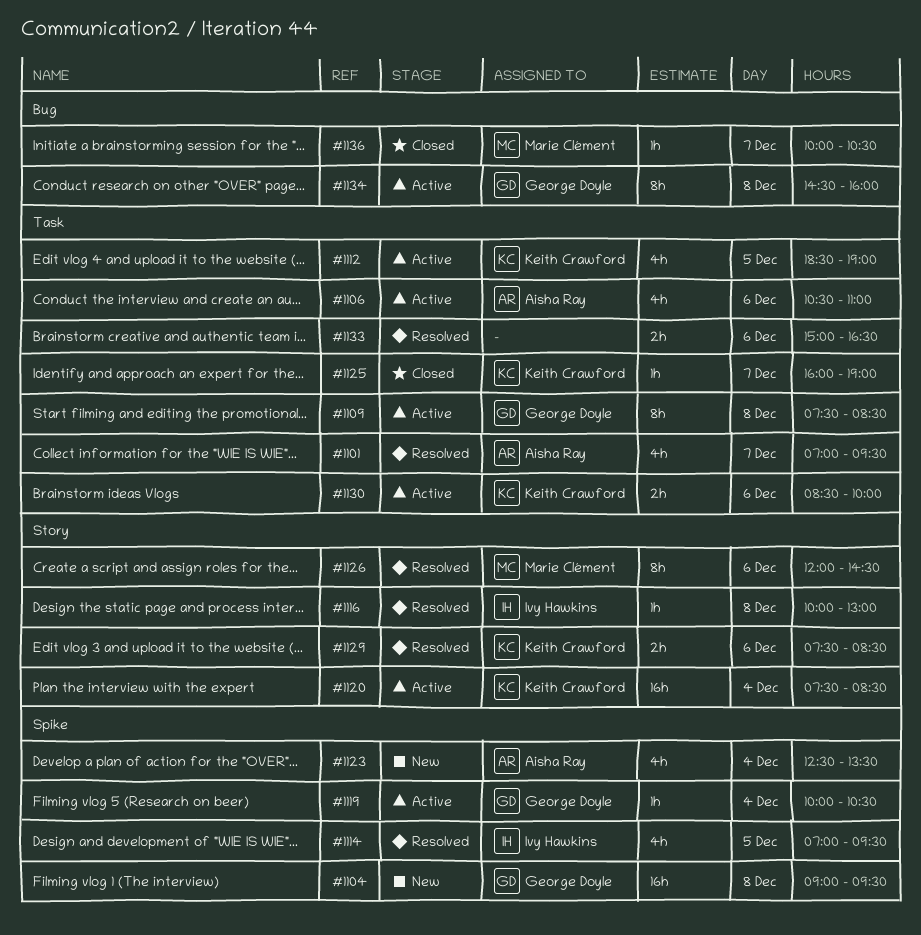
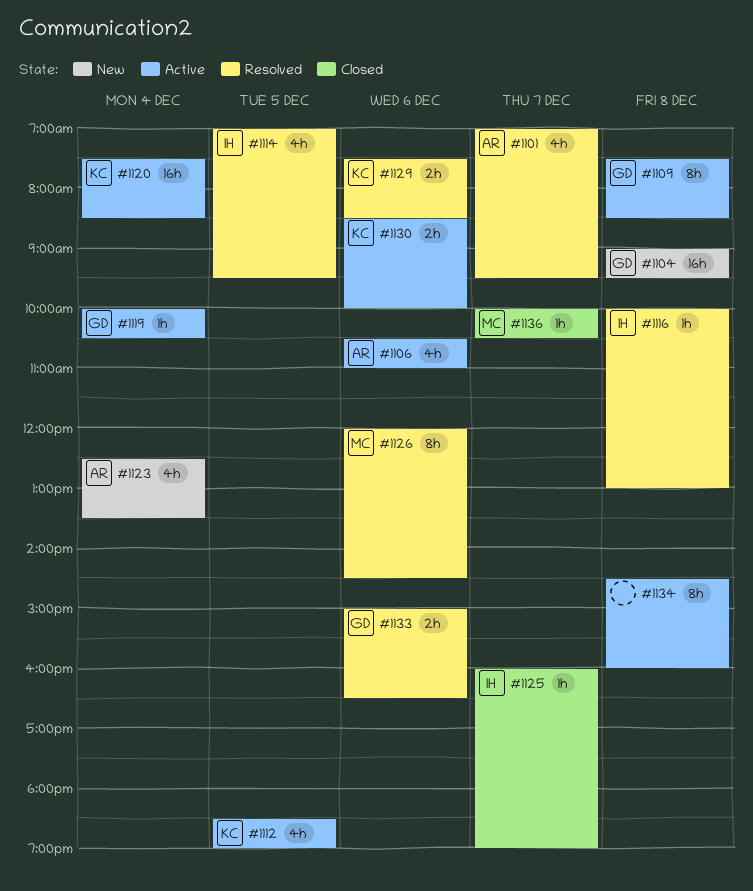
#1125, owner: Keith Crawford -> Ivy Hawkins
#1133, owner: none -> George Doyle
#1134, owner: George Doyle -> none

